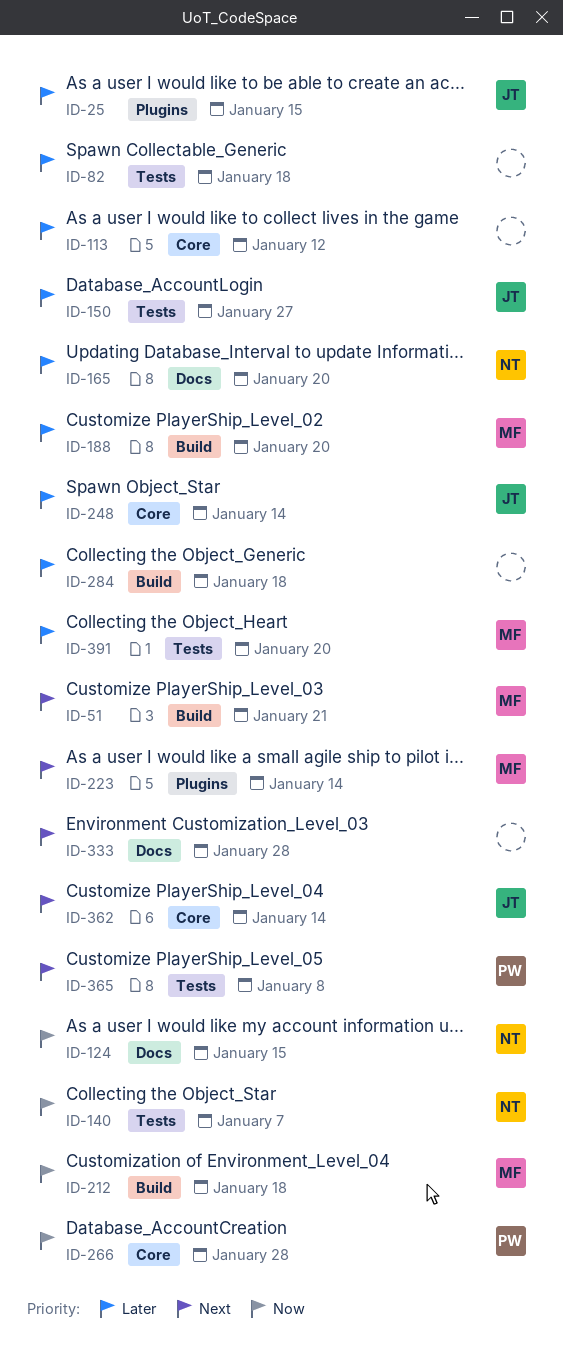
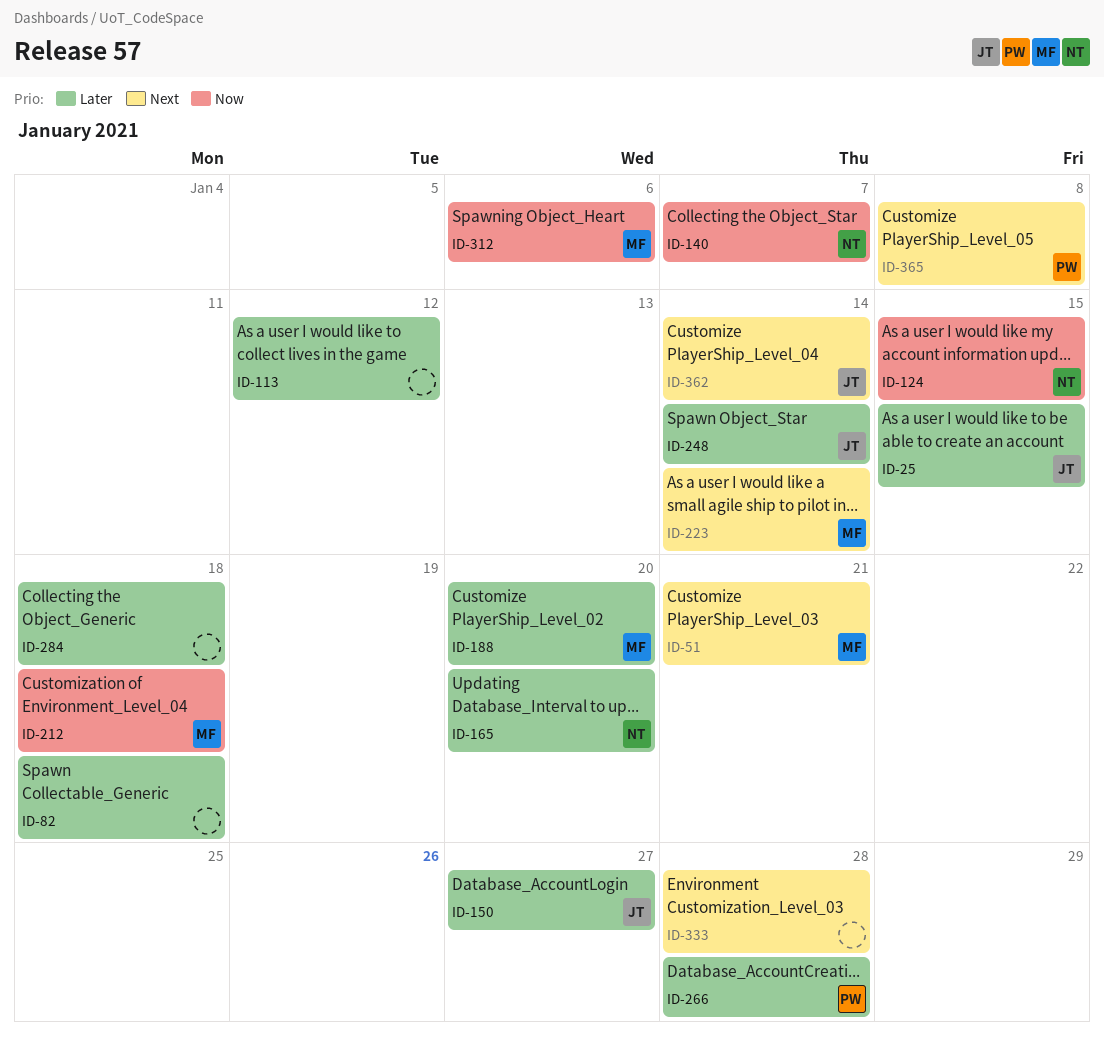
ID-266, priority: Now -> Later
ID-312: none -> present
ID-391: present -> none

